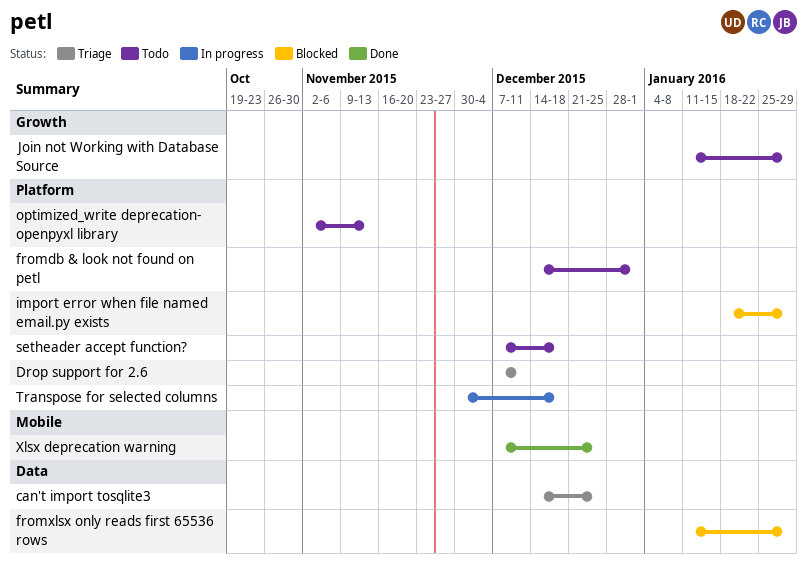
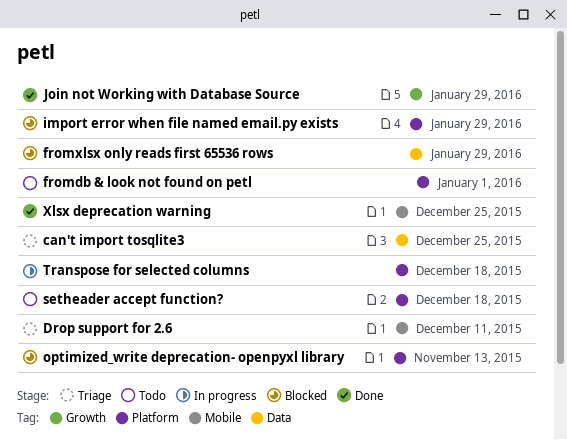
Drop support for 2.6, label: Platform -> Mobile
Join not Working with Database Source, status: Todo -> Done
optimized_write deprecation- openpyxl library, status: Todo -> Blocked

